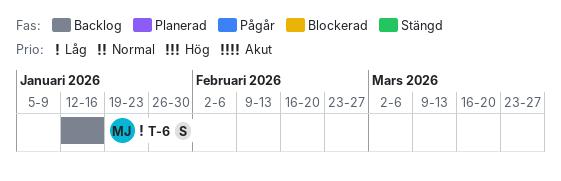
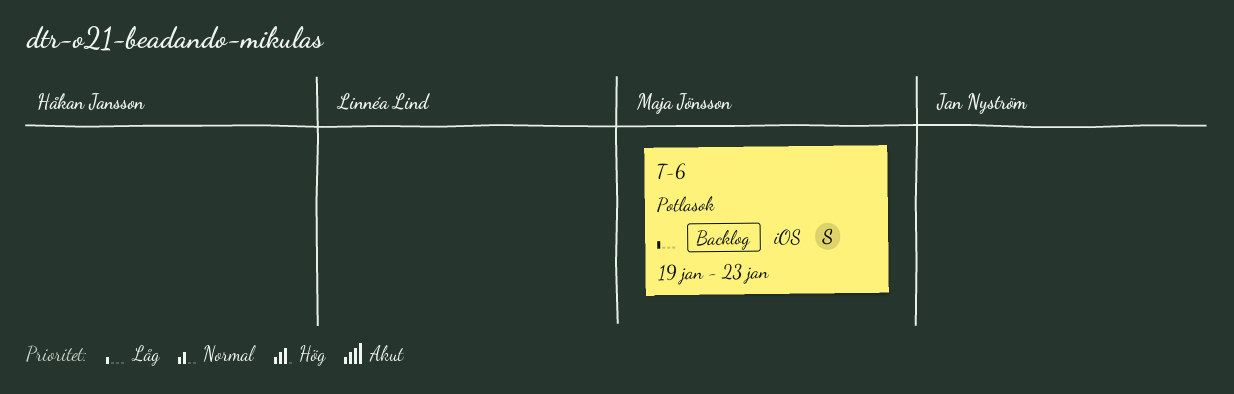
T-6, start: Jan 12 -> Jan 19
T-6, due: Jan 16 -> Jan 23

